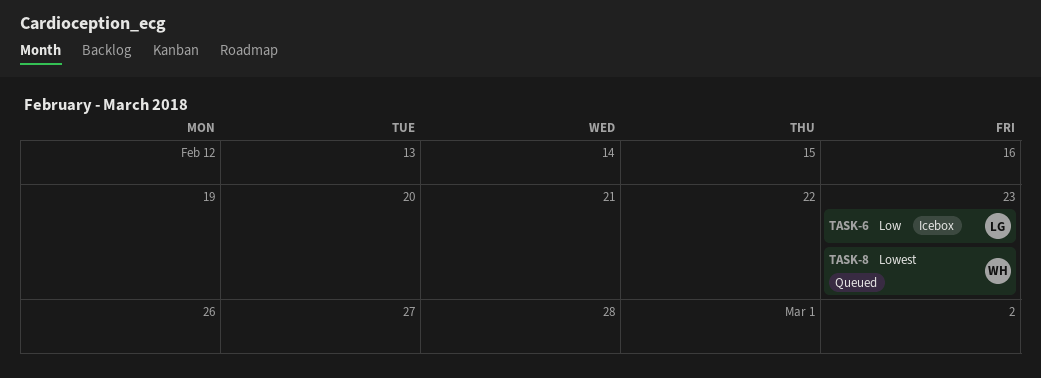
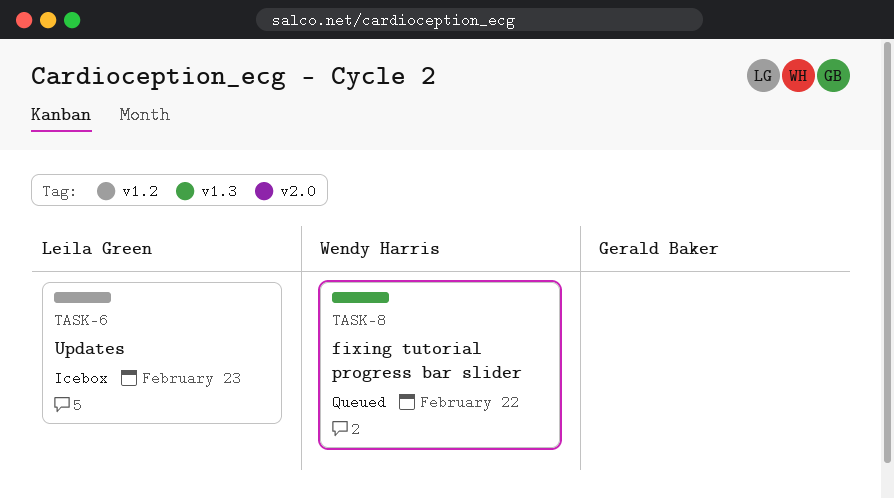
TASK-8, due: Feb 23 -> Feb 22

